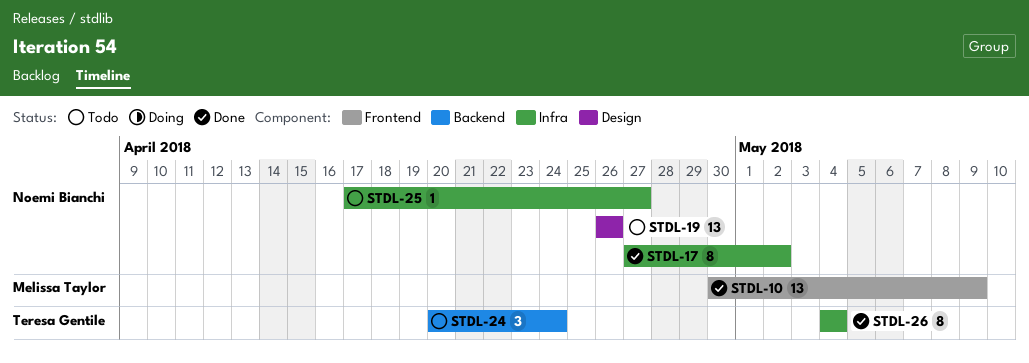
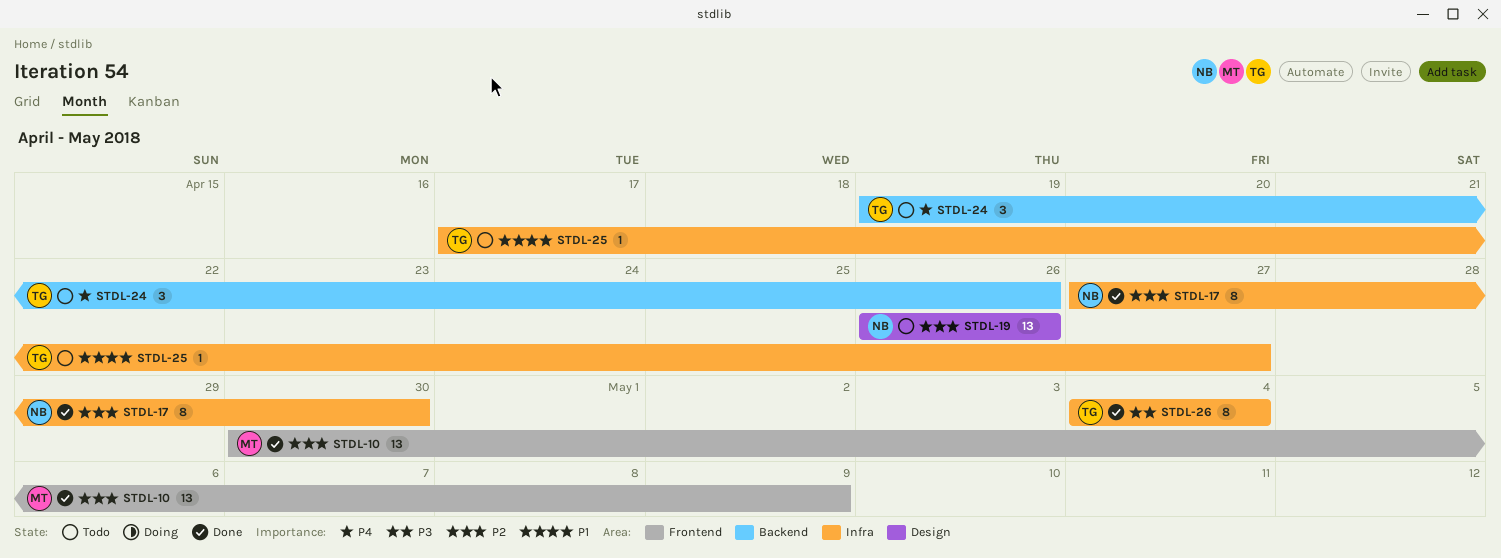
STDL-17, due: May 2 -> Apr 30
STDL-24, start: Apr 20 -> Apr 19
STDL-24, due: Apr 24 -> Apr 26
STDL-25, owner: Noemi Bianchi -> Teresa Gentile

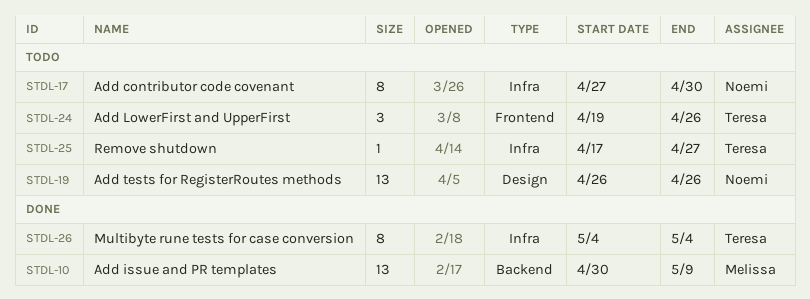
STDL-10, label: Frontend -> Backend
STDL-17, status: Done -> Todo
STDL-24, label: Backend -> Frontend

